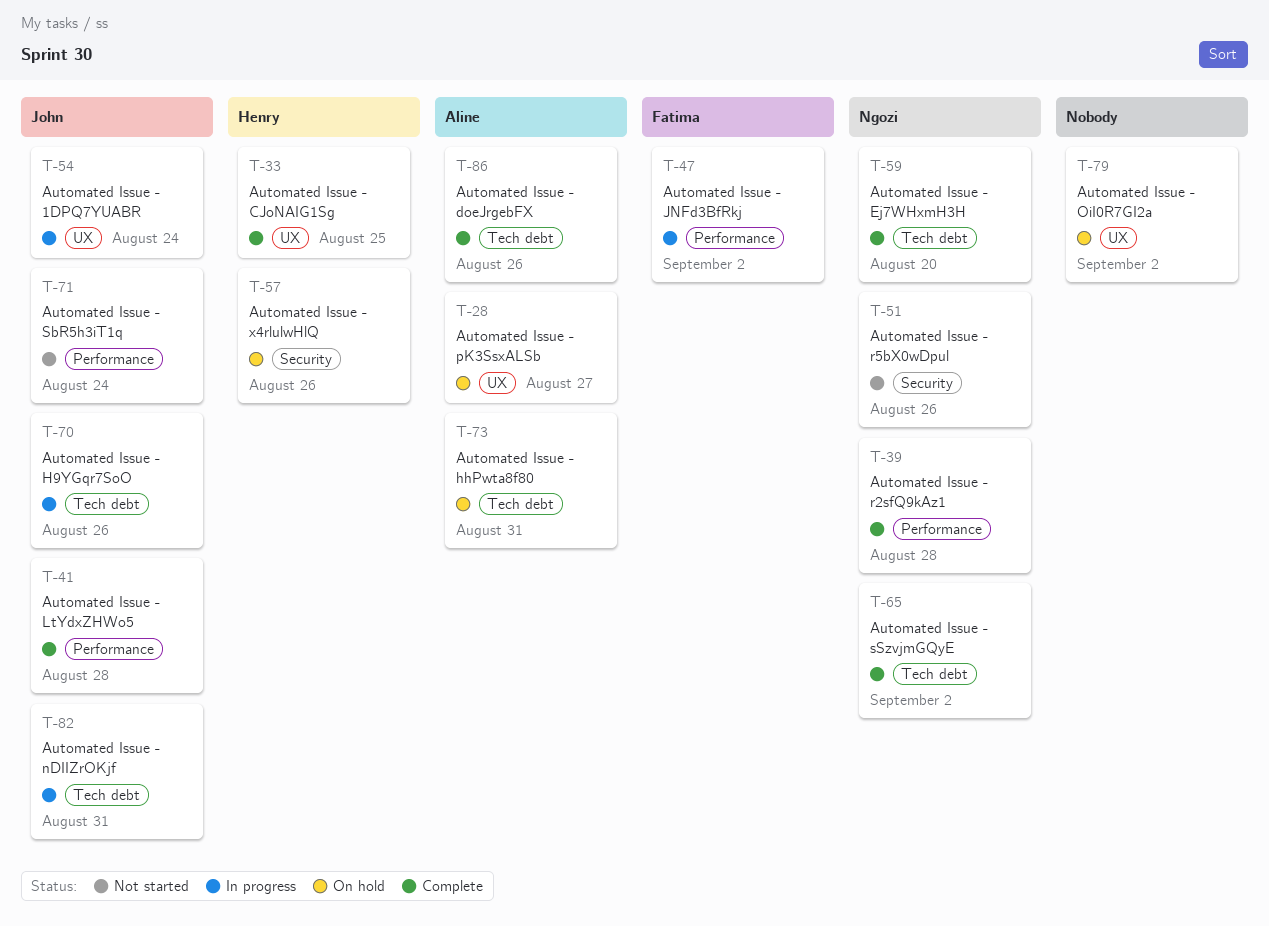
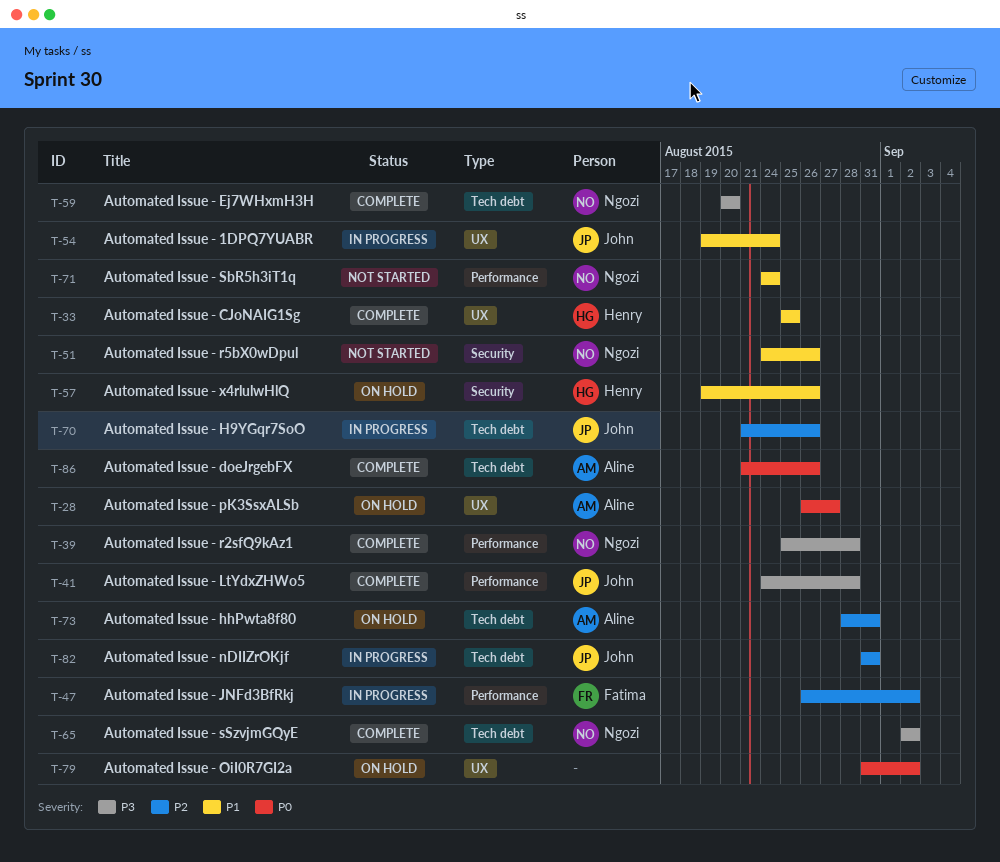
T-71, owner: John -> Ngozi

